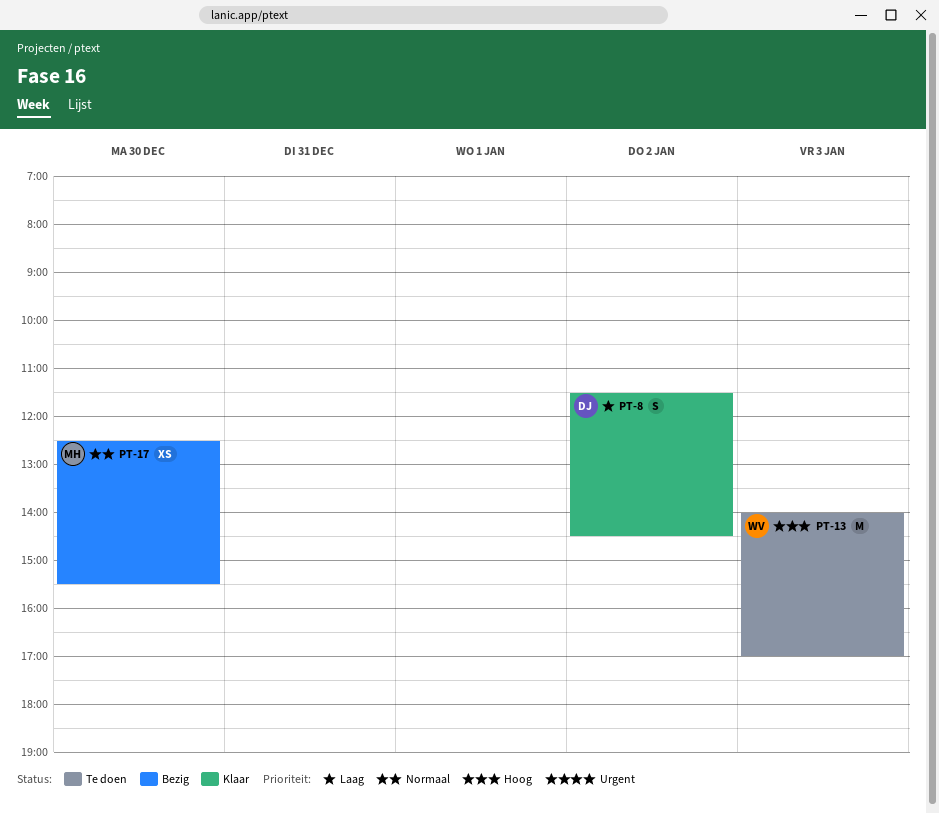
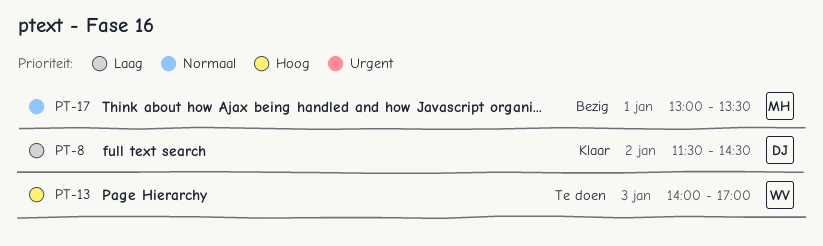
PT-17, day: Dec 30 -> Jan 1
PT-17, begins: 12:30 -> 13:00
PT-17, ends: 15:30 -> 13:30

